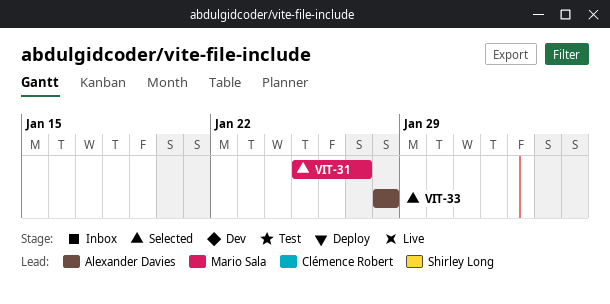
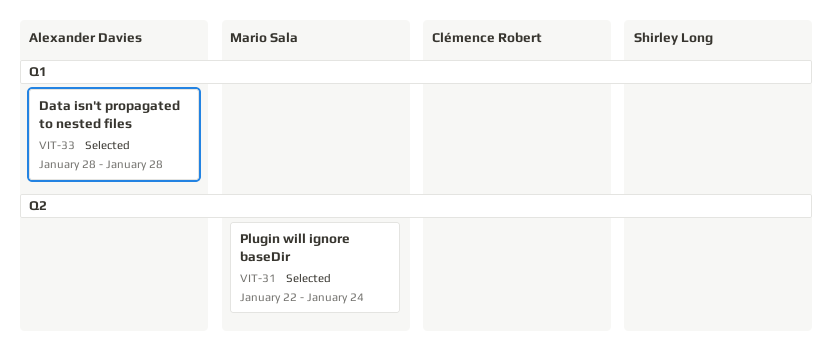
VIT-31, start: Jan 25 -> Jan 22
VIT-31, due: Jan 27 -> Jan 24

